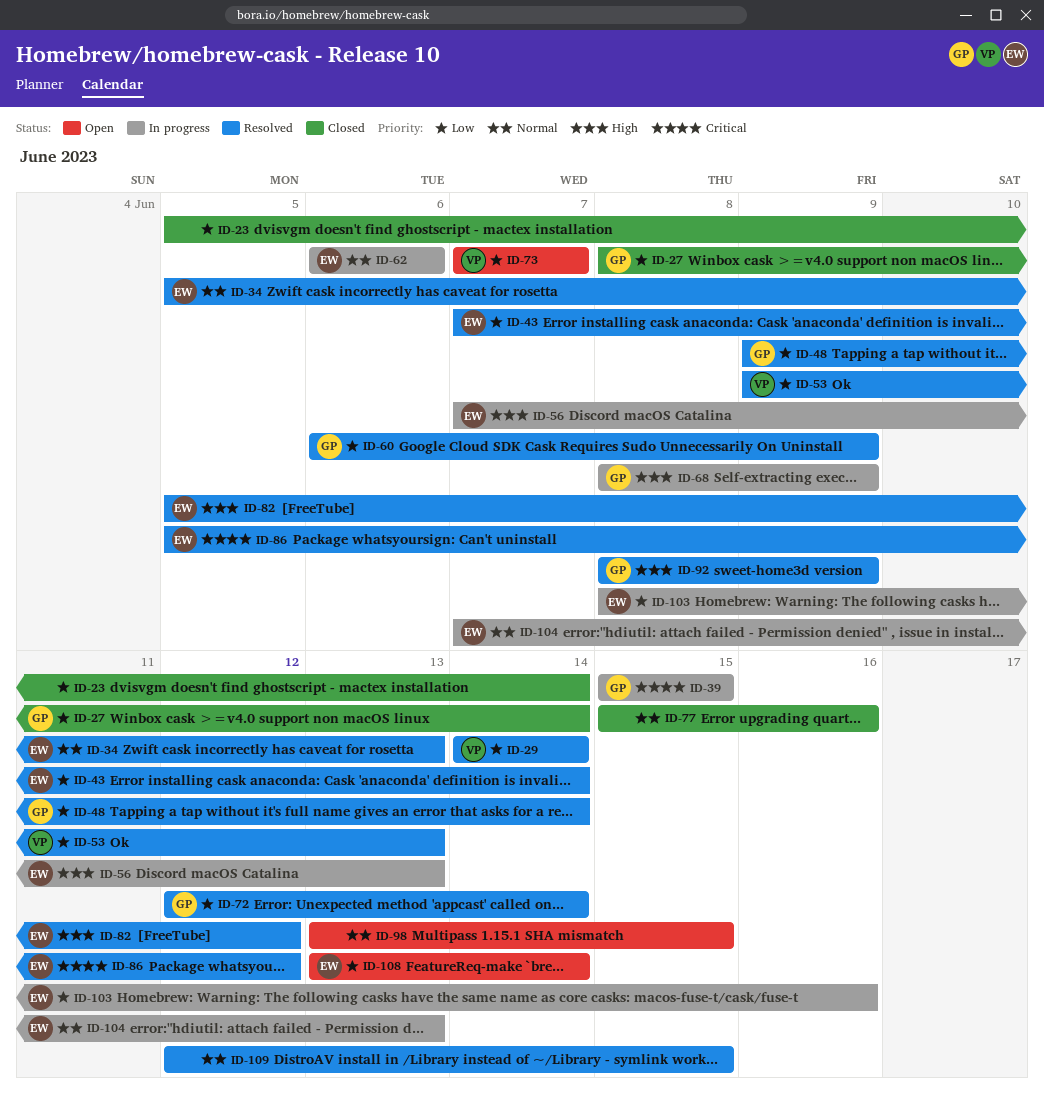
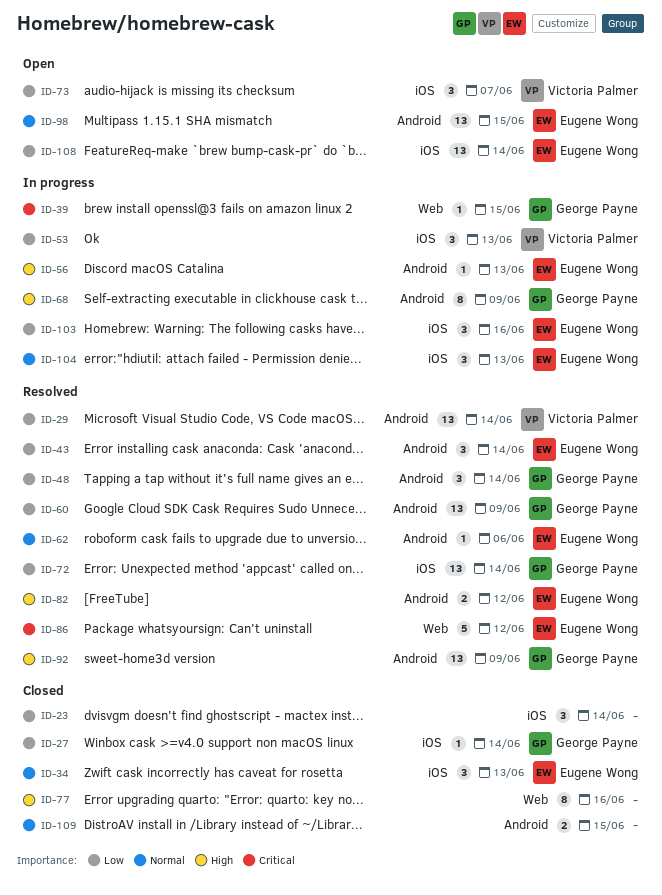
ID-34, status: Resolved -> Closed
ID-53, status: Resolved -> In progress
ID-62, status: In progress -> Resolved
ID-77, priority: Normal -> High
ID-98, owner: none -> Eugene Wong
ID-109, status: Resolved -> Closed

